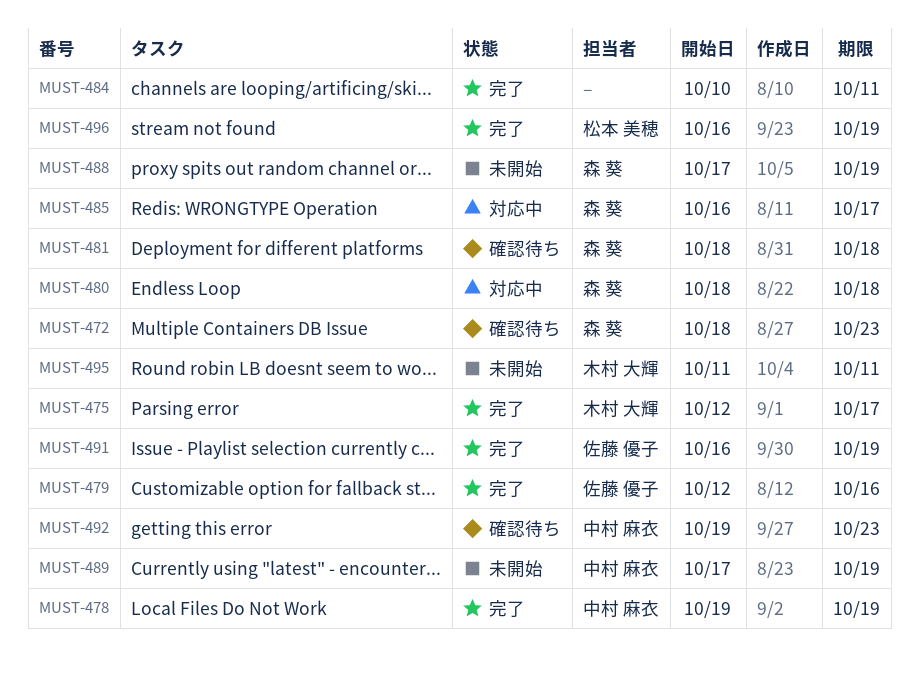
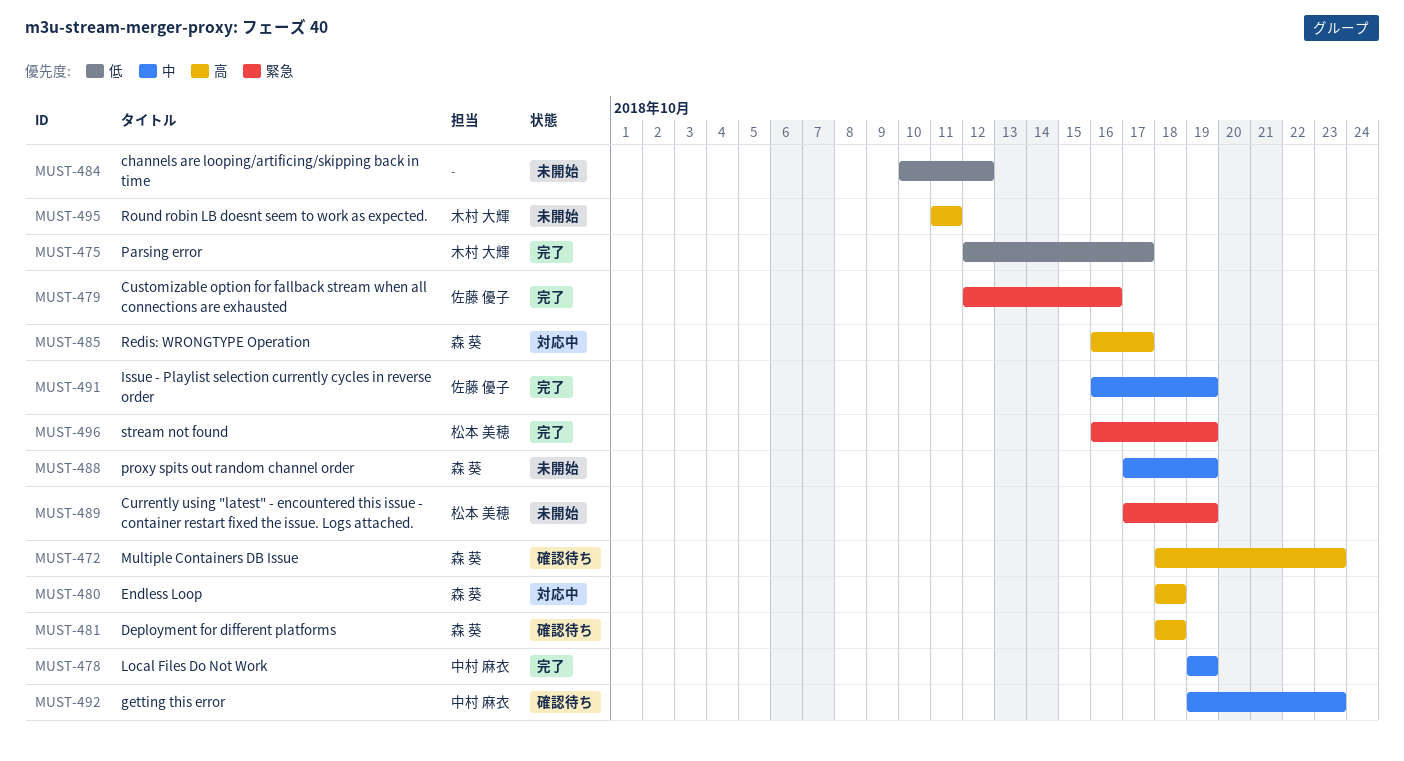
MUST-484, status: 完了 -> 未開始
MUST-484, due: Oct 11 -> Oct 12
MUST-489, owner: 中村 麻衣 -> 松本 美穂

